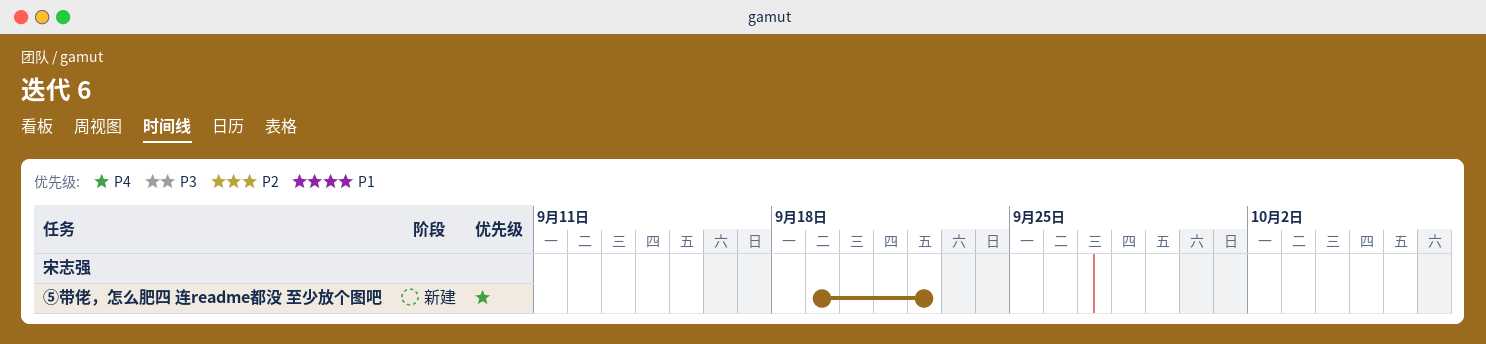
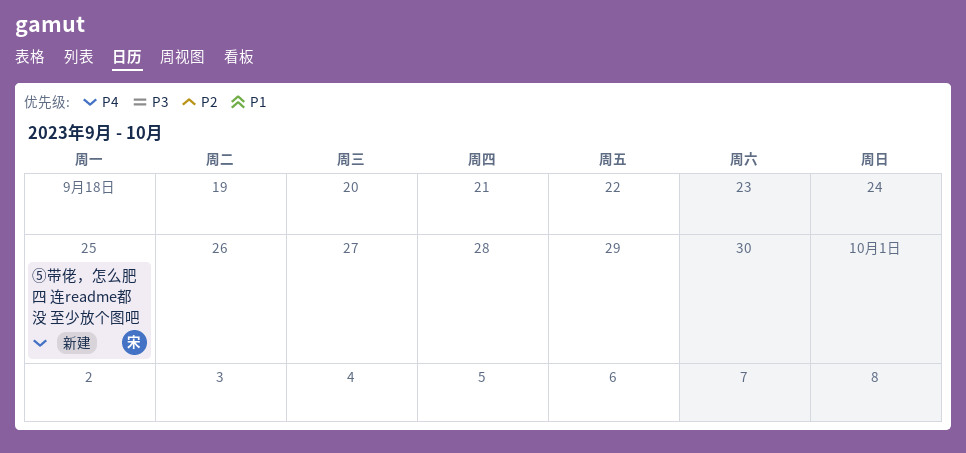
⑤带佬，怎么肥四 连readme都没 至少放个图吧, due: Sep 22 -> Sep 25

